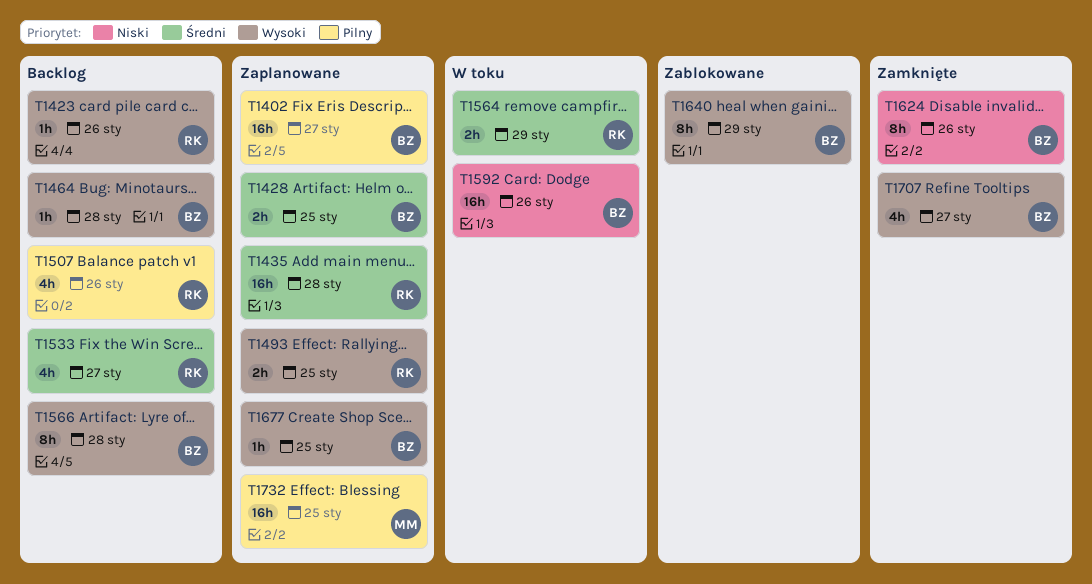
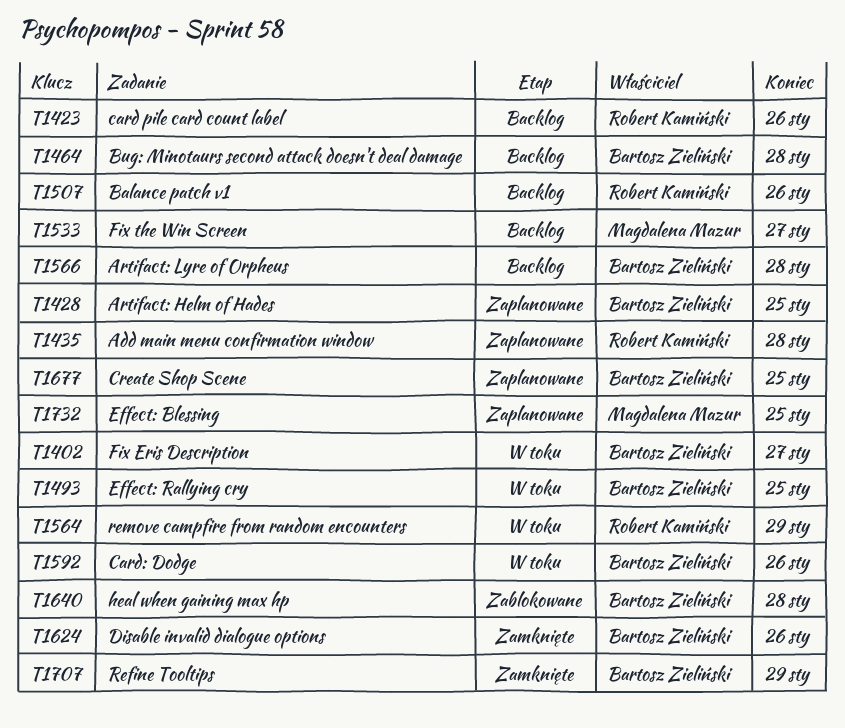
T1402, status: Zaplanowane -> W toku
T1493, status: Zaplanowane -> W toku
T1493, owner: Robert Kamiński -> Bartosz Zieliński
T1533, owner: Robert Kamiński -> Magdalena Mazur
T1640, due: Jan 29 -> Jan 28
T1707, due: Jan 27 -> Jan 29

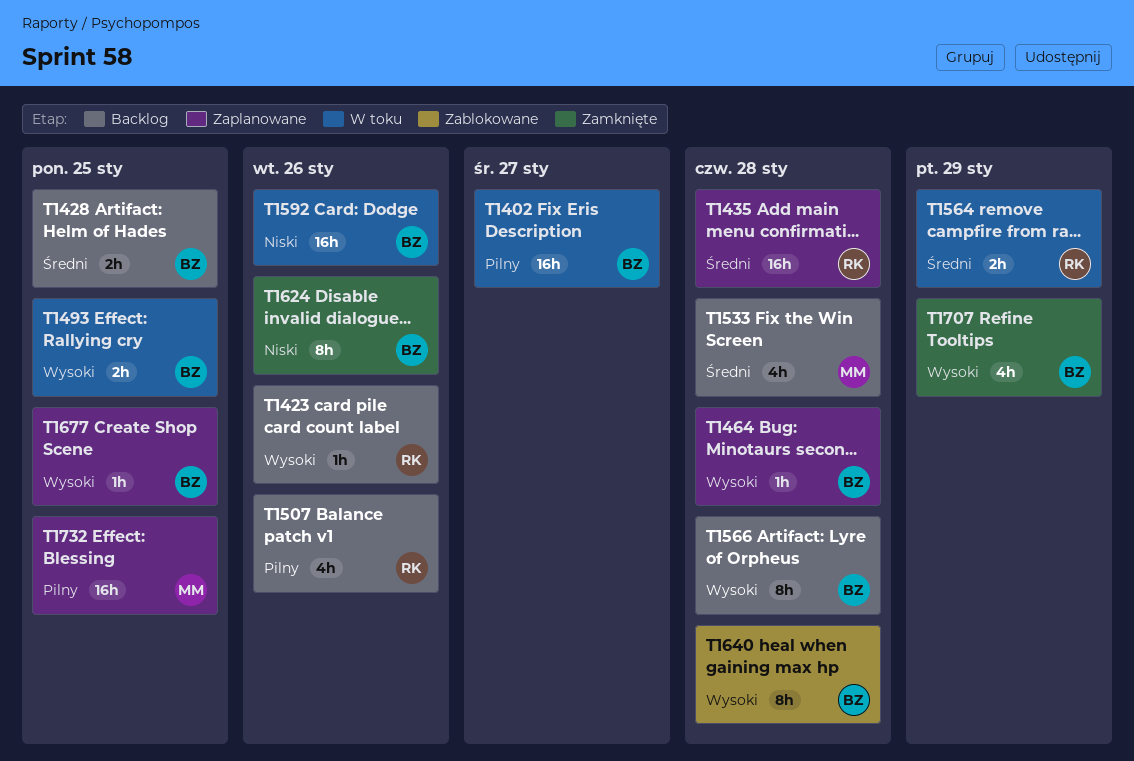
T1428, status: Zaplanowane -> Backlog
T1464, status: Backlog -> Zaplanowane
T1533, due: Jan 27 -> Jan 28

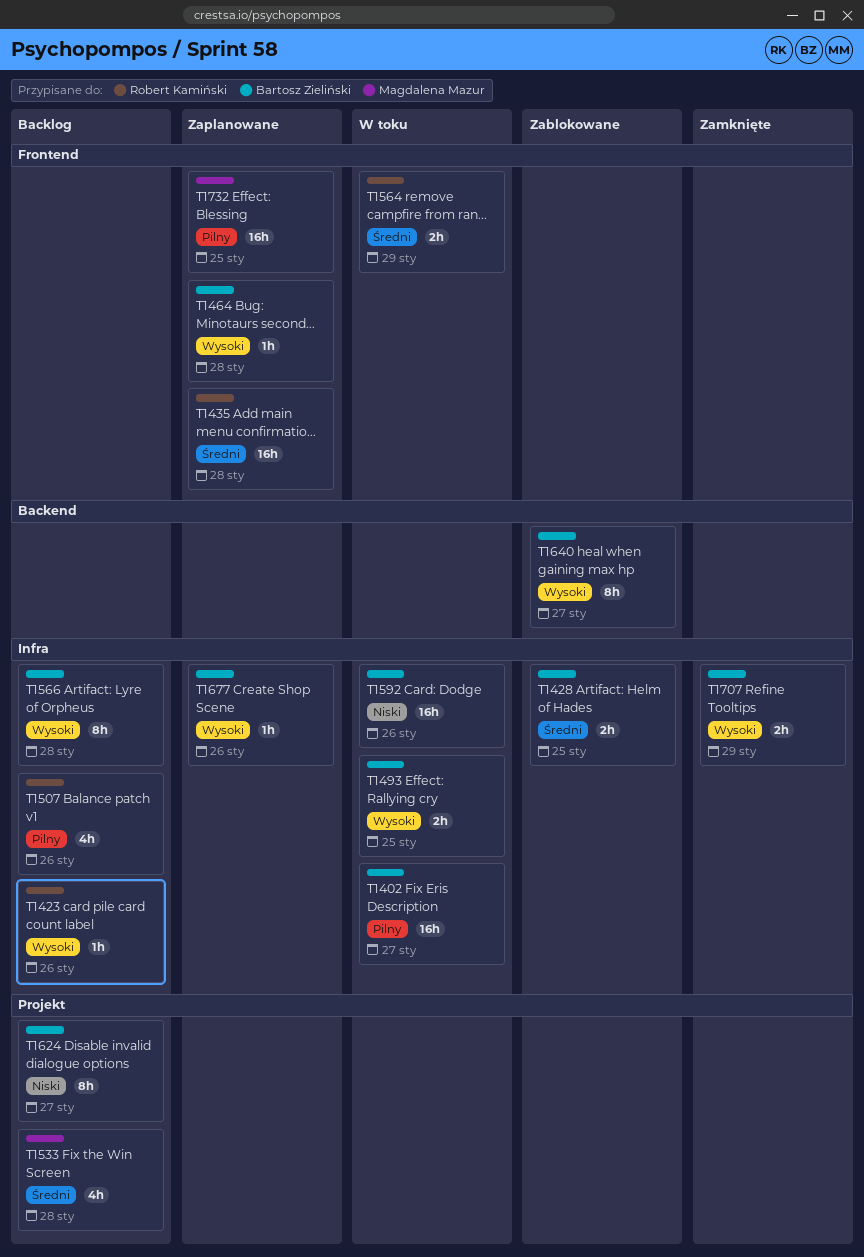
T1428, status: Backlog -> Zablokowane
T1624, status: Zamknięte -> Backlog
T1624, due: Jan 26 -> Jan 27
T1640, due: Jan 28 -> Jan 27
T1677, due: Jan 25 -> Jan 26
T1707, estimate: 4h -> 2h

